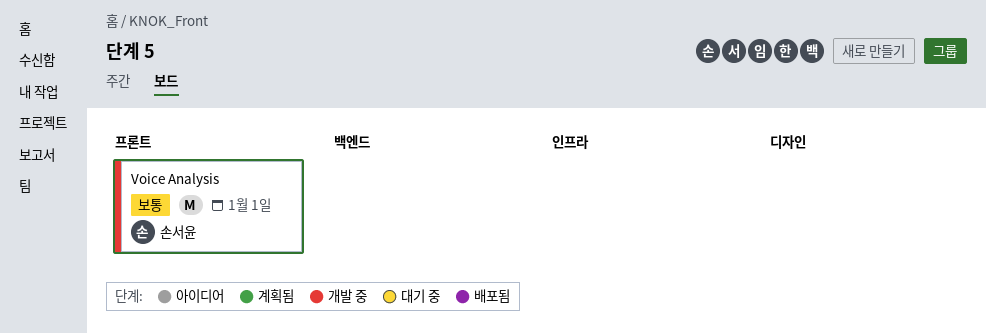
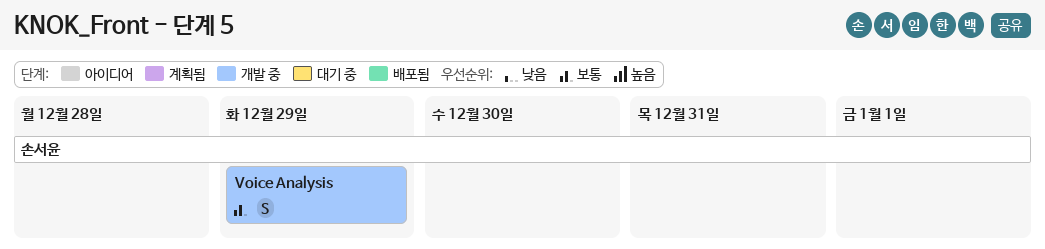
Voice Analysis, estimate: M -> S
Voice Analysis, due: Jan 1 -> Dec 29

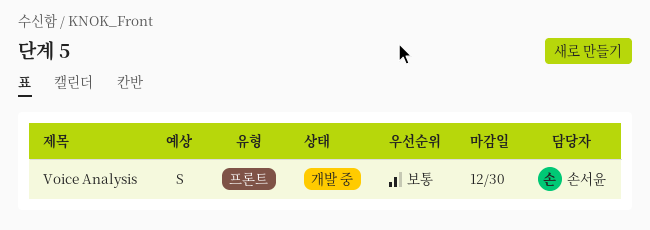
Voice Analysis, due: Dec 29 -> Dec 30

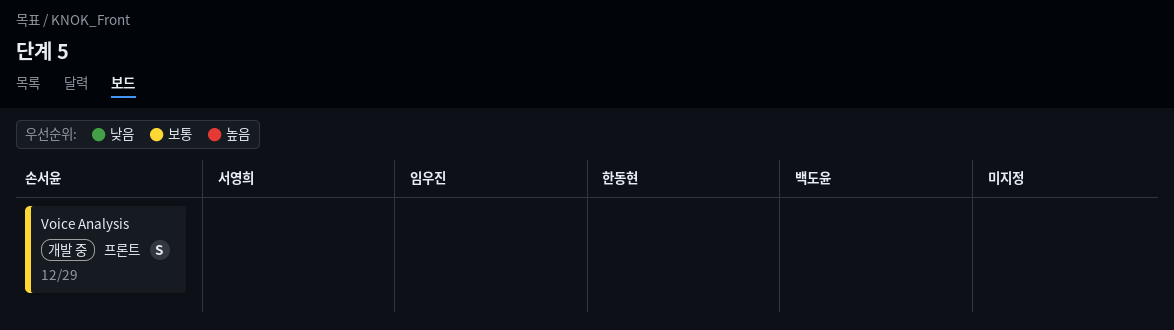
Voice Analysis, due: Dec 30 -> Dec 29

